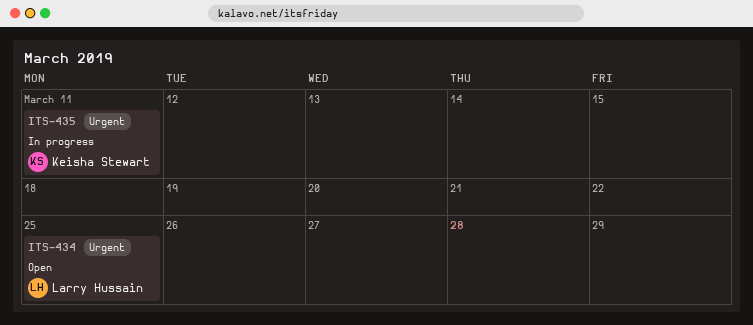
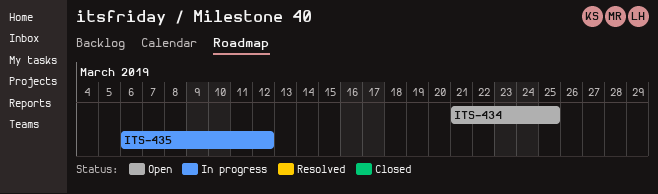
ITS-435, due: Mar 11 -> Mar 12

